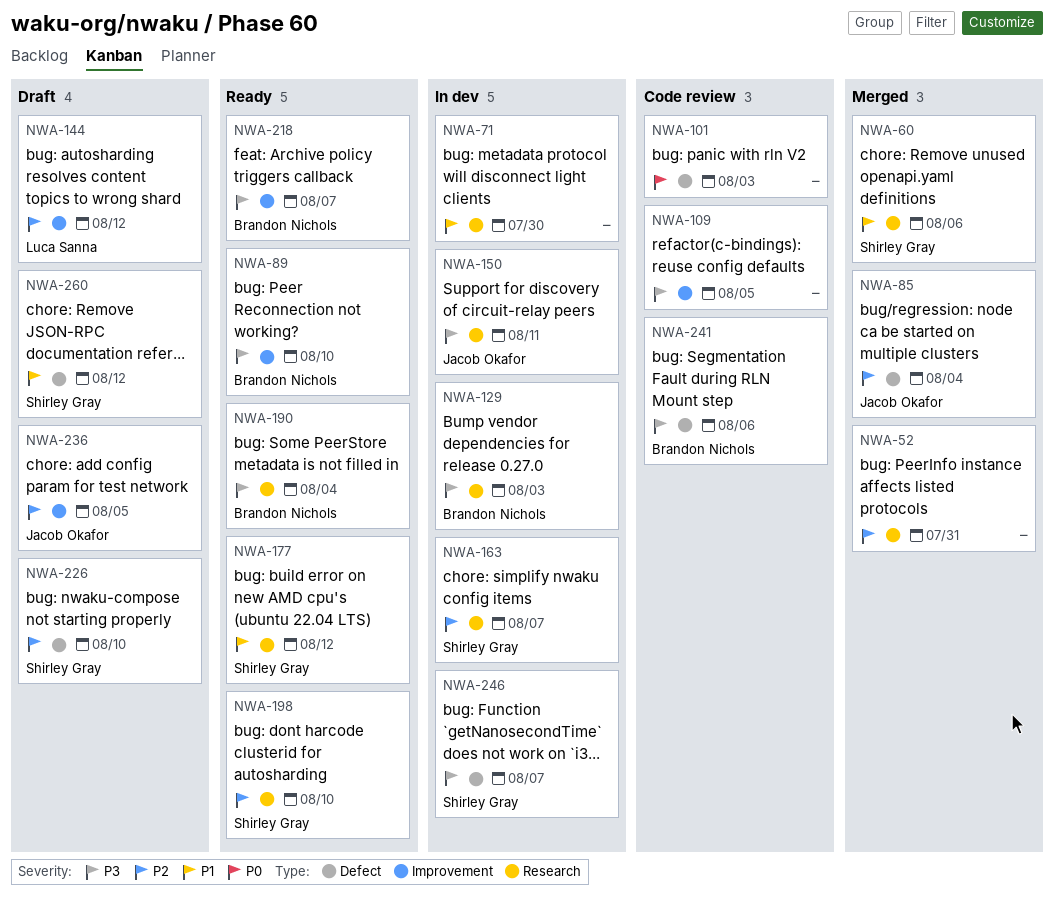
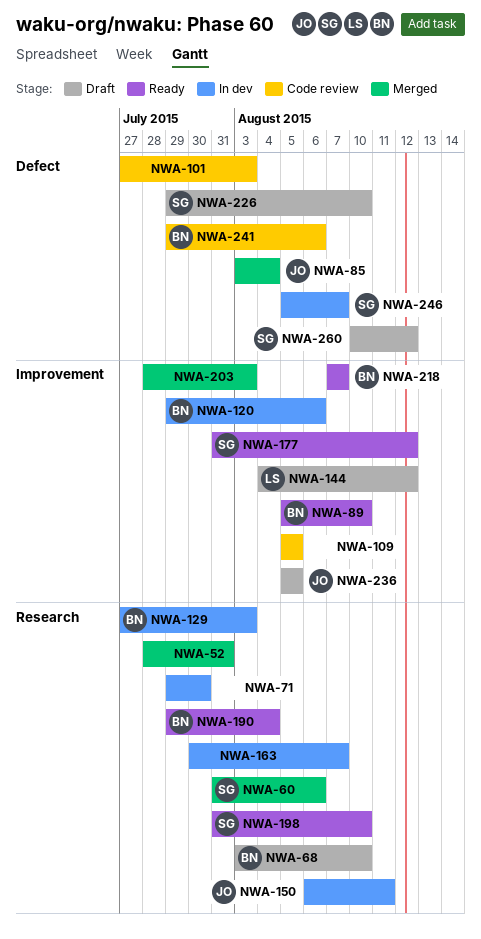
NWA-68: none -> present
NWA-120: none -> present
NWA-163, owner: Shirley Gray -> none
NWA-177, label: Research -> Improvement
NWA-203: none -> present

